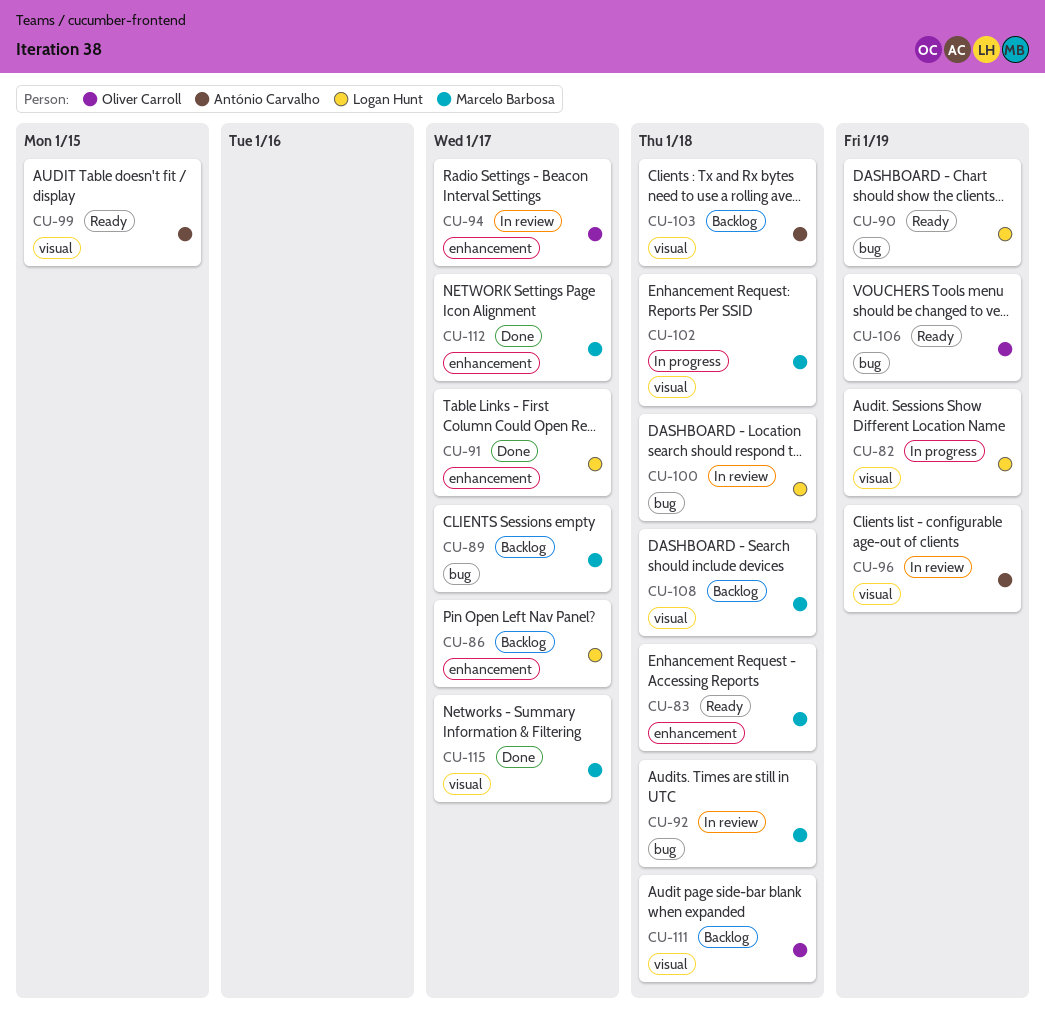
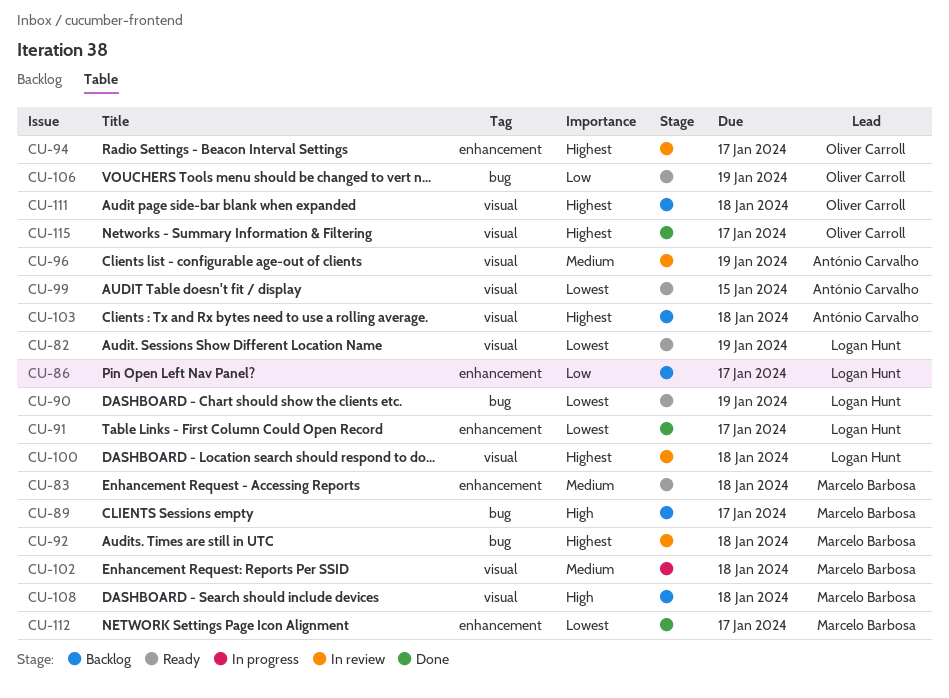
CU-82, status: In progress -> Ready
CU-100, label: bug -> visual
CU-115, owner: Marcelo Barbosa -> Oliver Carroll

